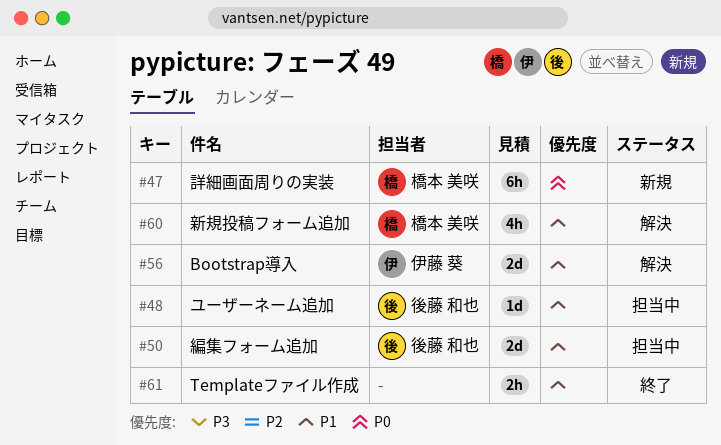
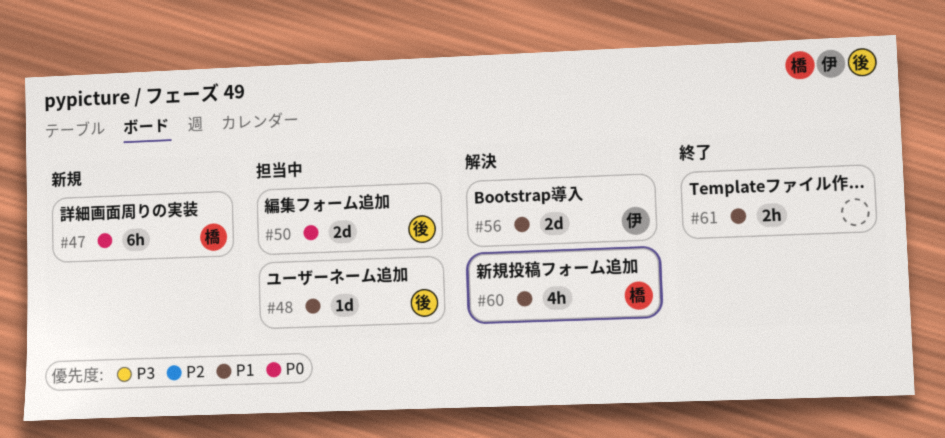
#50, priority: P1 -> P0

